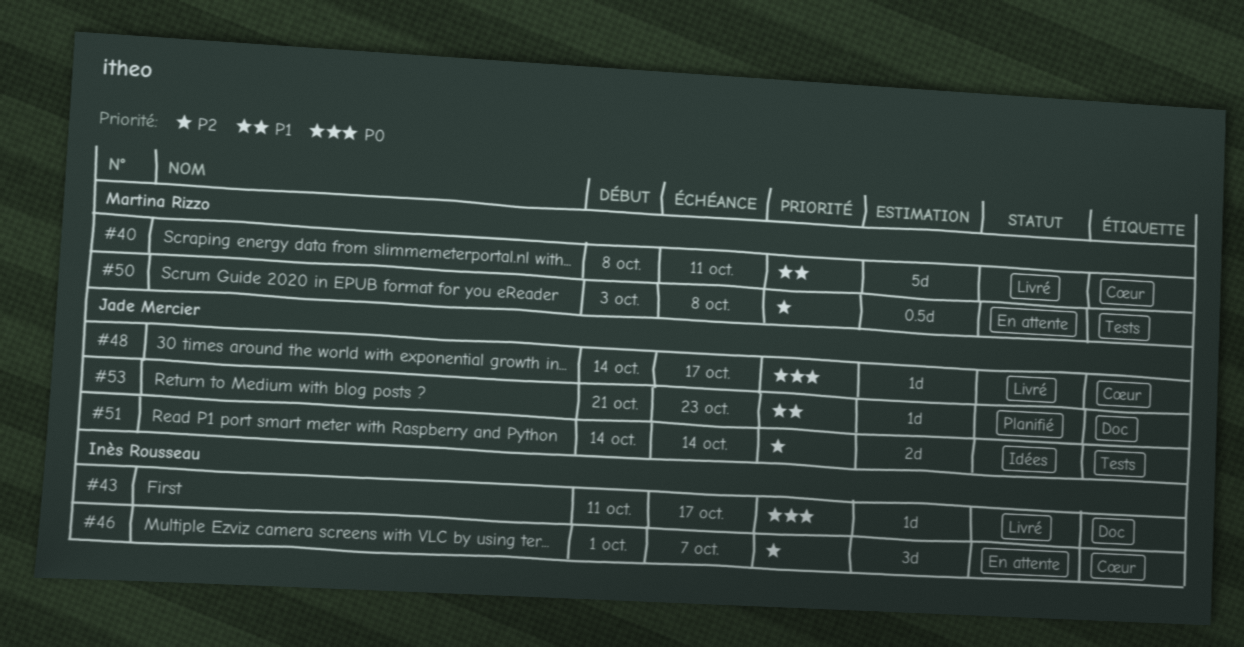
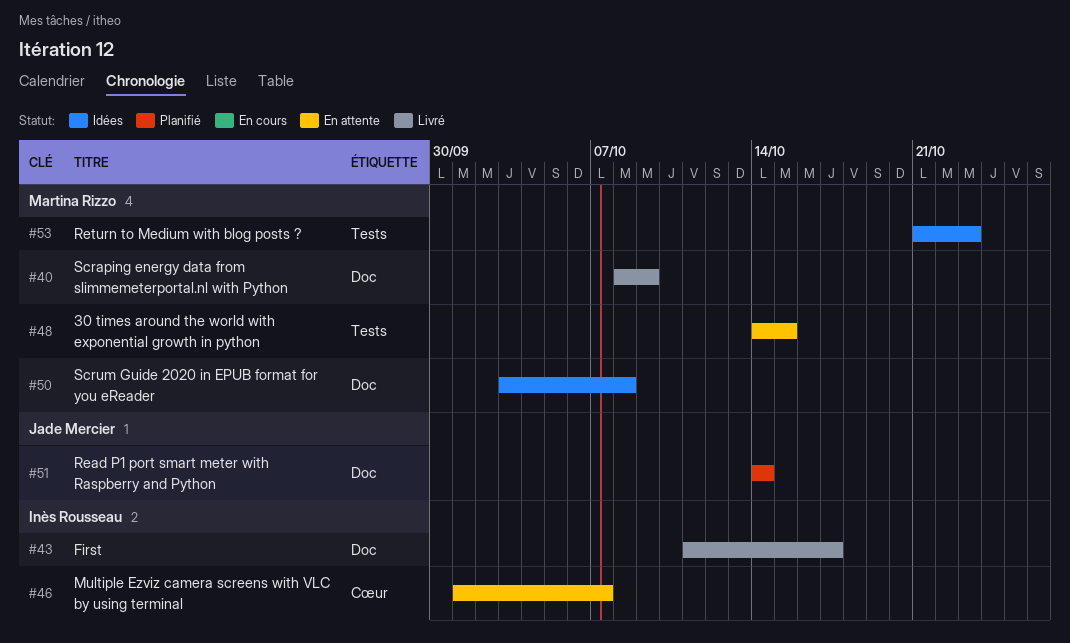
#40, label: Cœur -> Doc
#40, due: Oct 11 -> Oct 9
#48, status: Livré -> En attente
#48, owner: Jade Mercier -> Martina Rizzo
#48, label: Cœur -> Tests
#48, due: Oct 17 -> Oct 15
#50, status: En attente -> Idées
#50, label: Tests -> Doc
#51, status: Idées -> Planifié
#51, label: Tests -> Doc
#53, status: Planifié -> Idées
#53, owner: Jade Mercier -> Martina Rizzo
#53, label: Doc -> Tests

